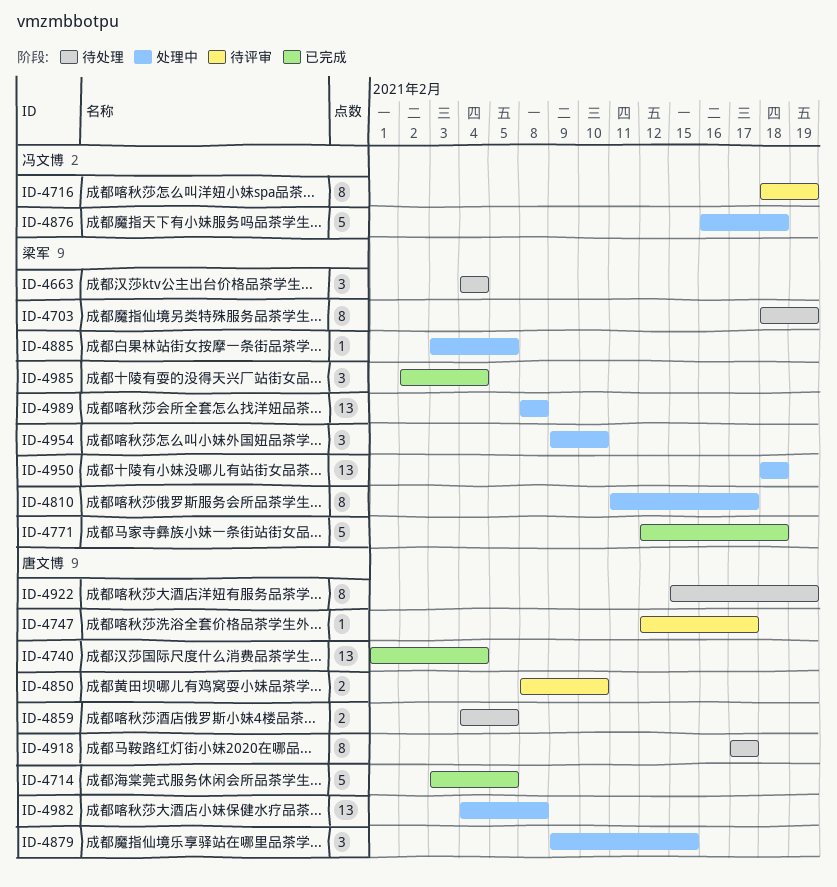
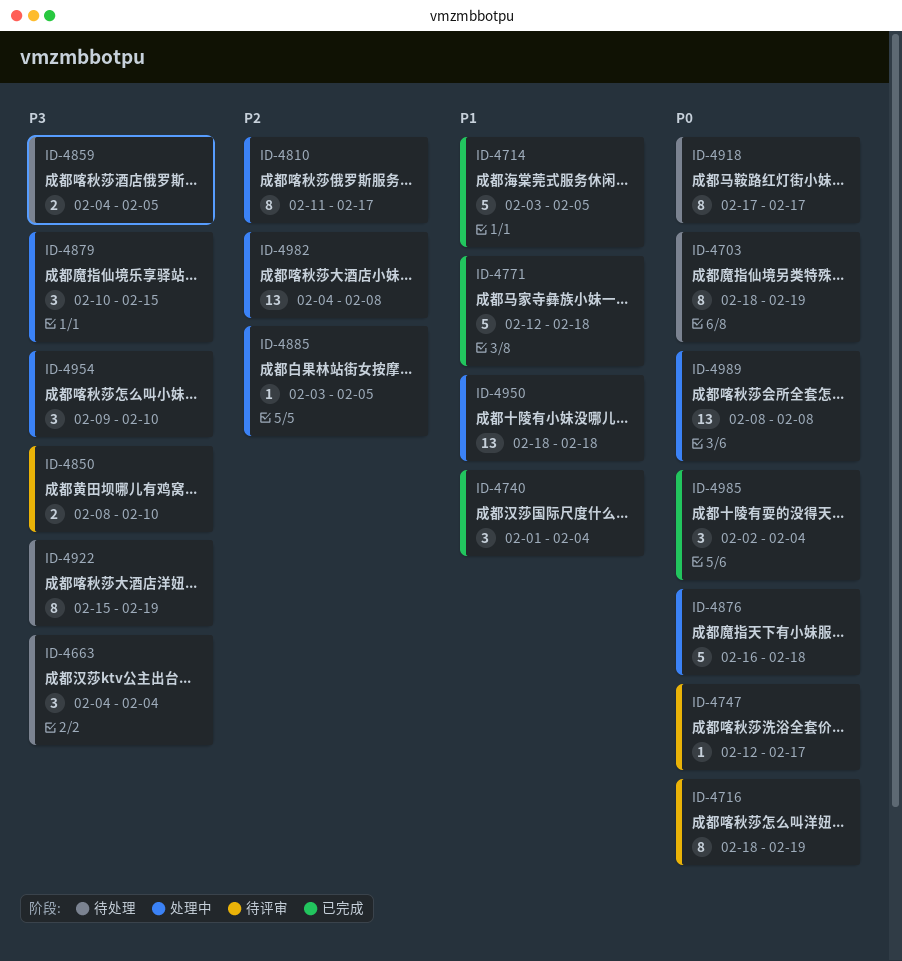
ID-4740, estimate: 13 -> 3
ID-4879, start: Feb 9 -> Feb 10

